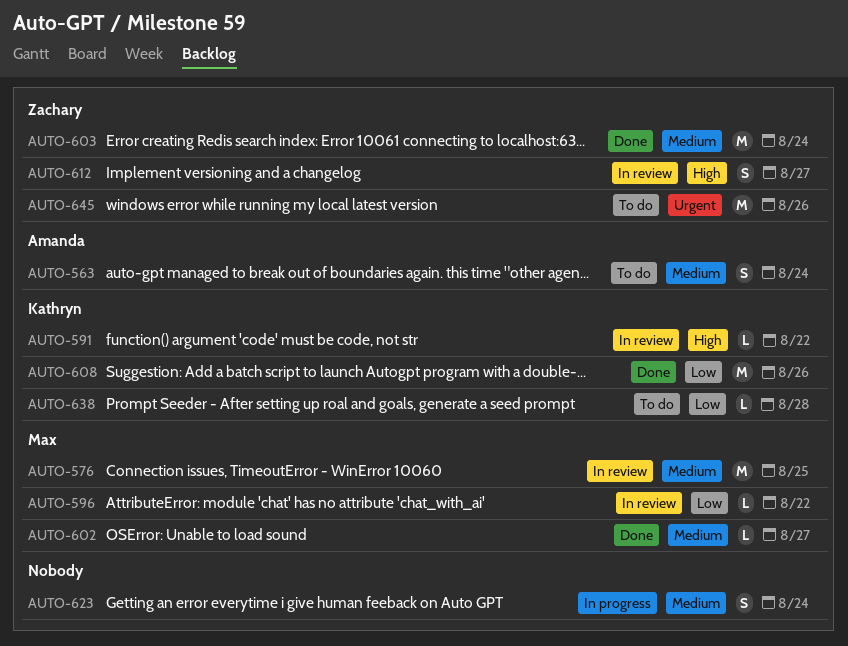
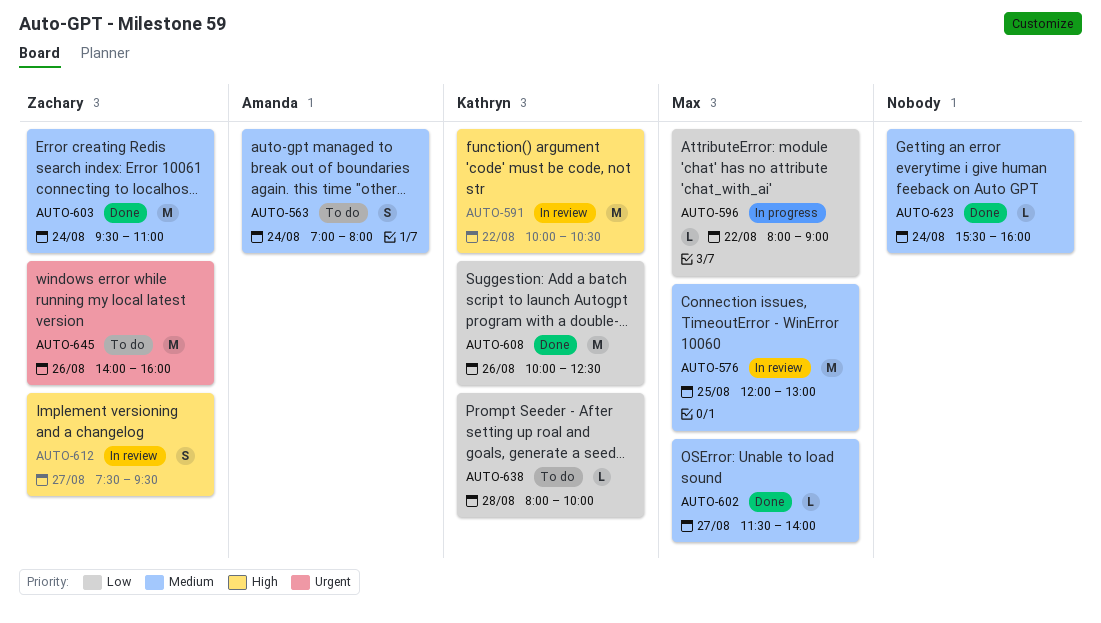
AUTO-591, estimate: L -> M
AUTO-596, status: In review -> In progress
AUTO-623, status: In progress -> Done
AUTO-623, estimate: S -> L

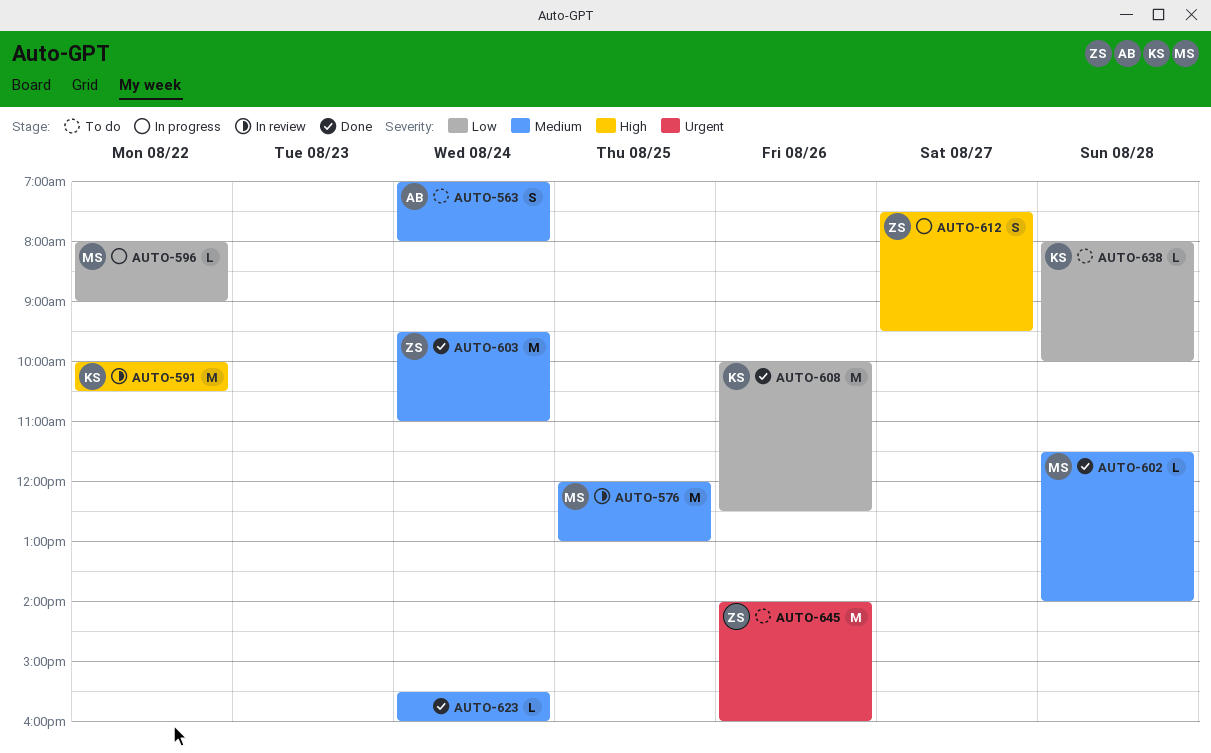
AUTO-602, day: Aug 27 -> Aug 28
AUTO-612, status: In review -> In progress

